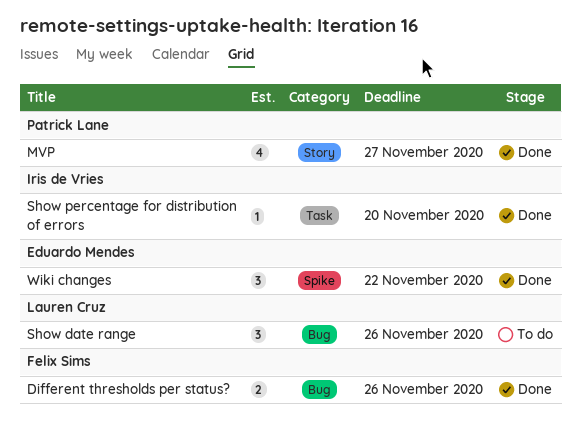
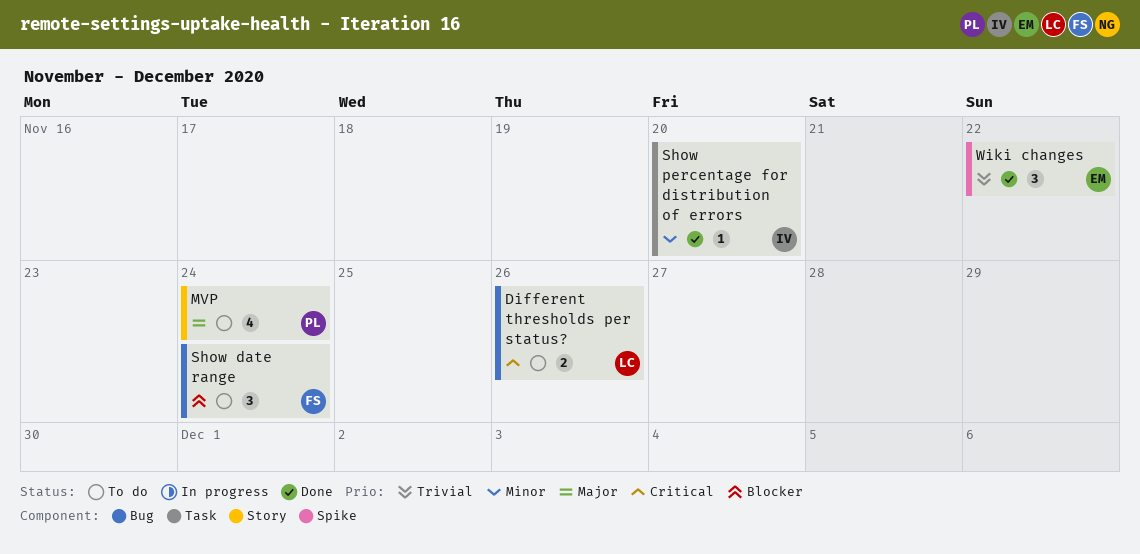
Different thresholds per status?, status: Done -> To do
Different thresholds per status?, owner: Felix Sims -> Lauren Cruz
MVP, status: Done -> To do
MVP, due: Nov 27 -> Nov 24
Show date range, owner: Lauren Cruz -> Felix Sims
Show date range, due: Nov 26 -> Nov 24

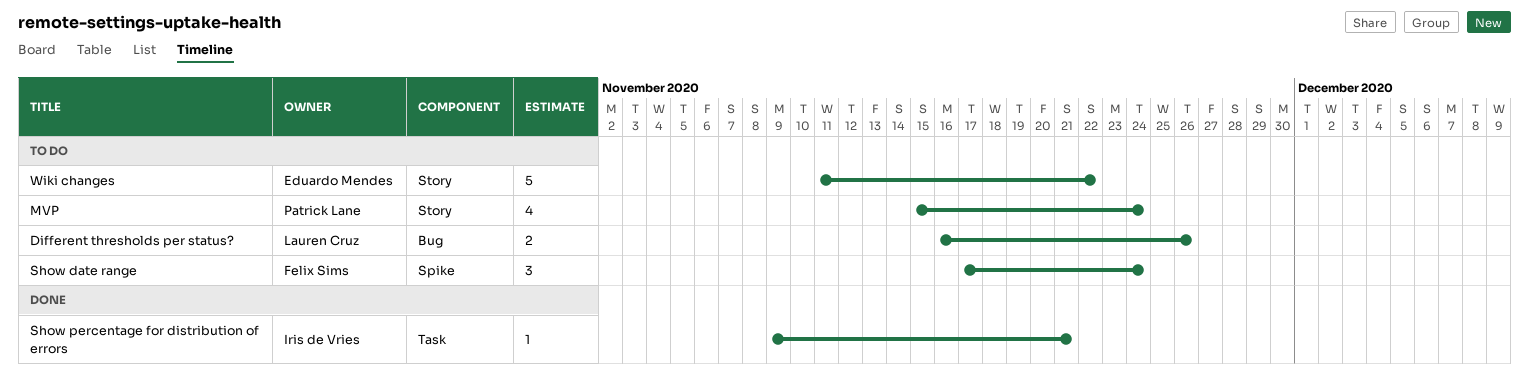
Show date range, label: Bug -> Spike
Show percentage for distribution of errors, due: Nov 20 -> Nov 21
Wiki changes, status: Done -> To do
Wiki changes, label: Spike -> Story
Wiki changes, estimate: 3 -> 5

